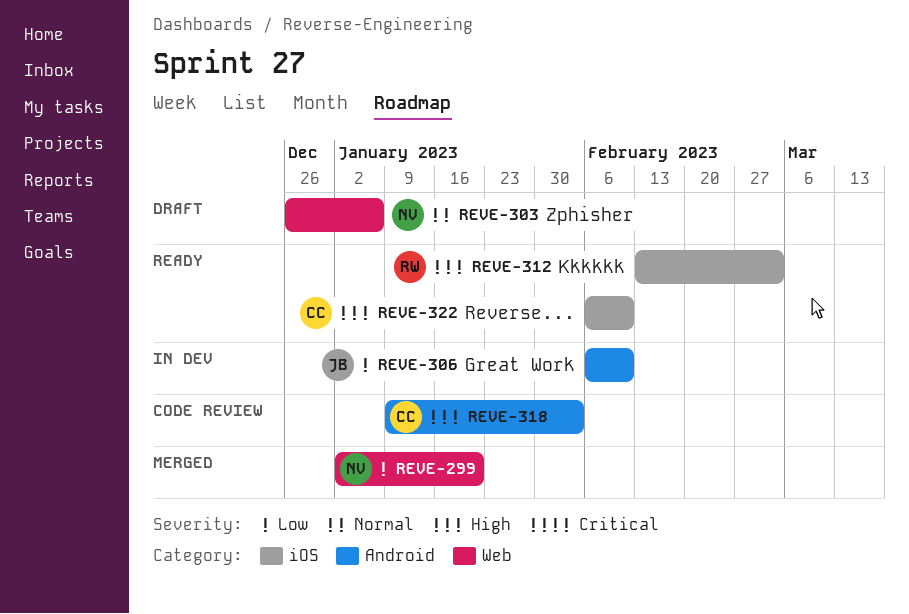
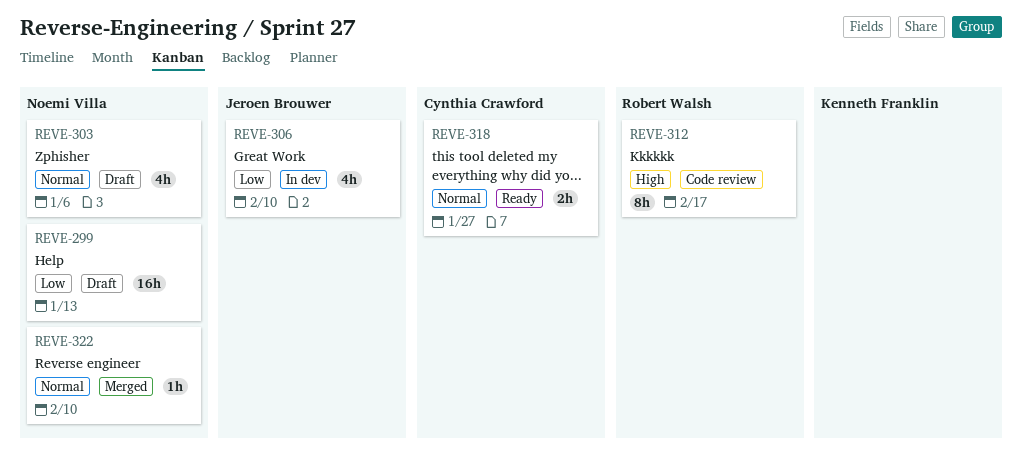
REVE-299, status: Merged -> Draft
REVE-299, due: Jan 20 -> Jan 13
REVE-312, status: Ready -> Code review
REVE-312, due: Mar 3 -> Feb 17
REVE-318, status: Code review -> Ready
REVE-318, priority: High -> Normal
REVE-318, due: Feb 3 -> Jan 27
REVE-322, status: Ready -> Merged
REVE-322, owner: Cynthia Crawford -> Noemi Villa
REVE-322, priority: High -> Normal

